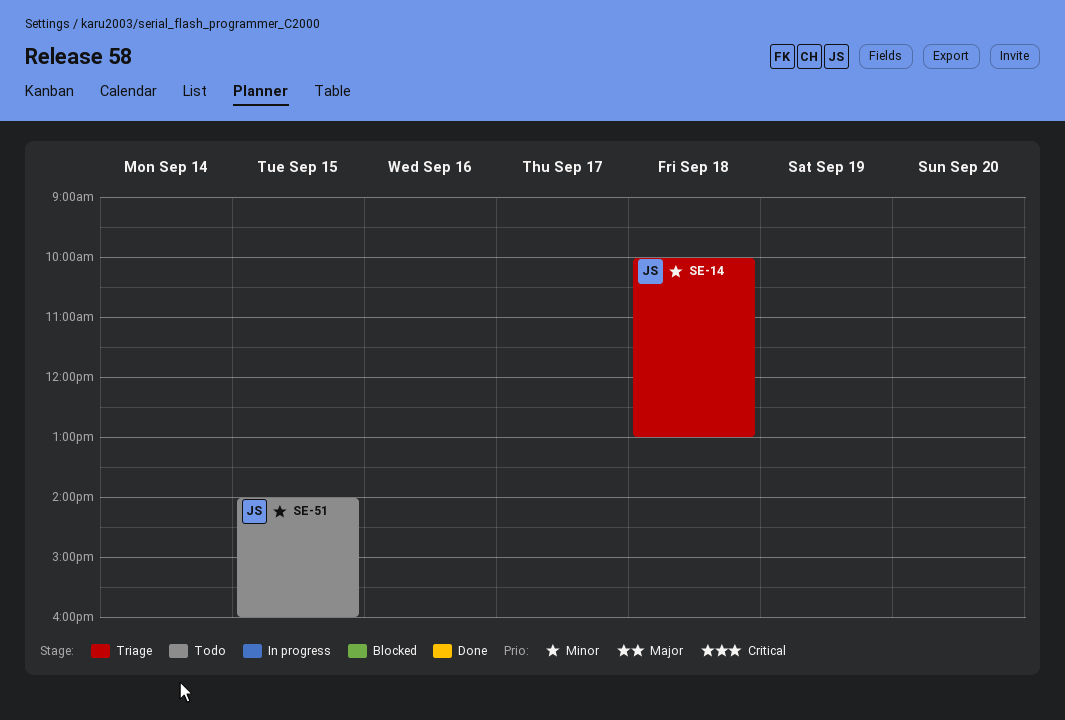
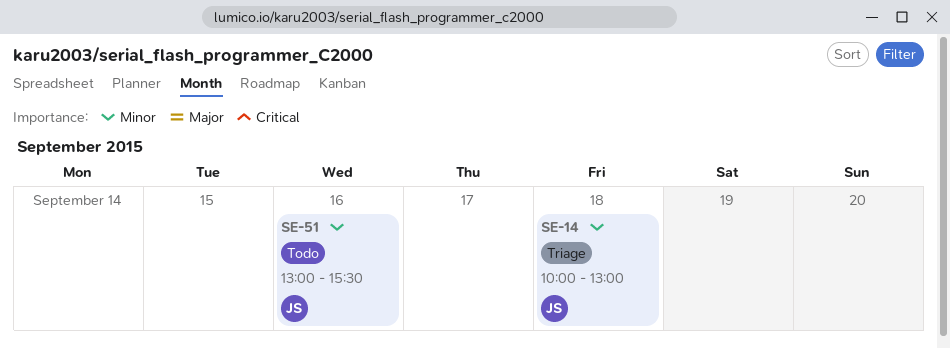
SE-51, day: Sep 15 -> Sep 16
SE-51, begins: 14:00 -> 13:00
SE-51, ends: 16:00 -> 15:30

